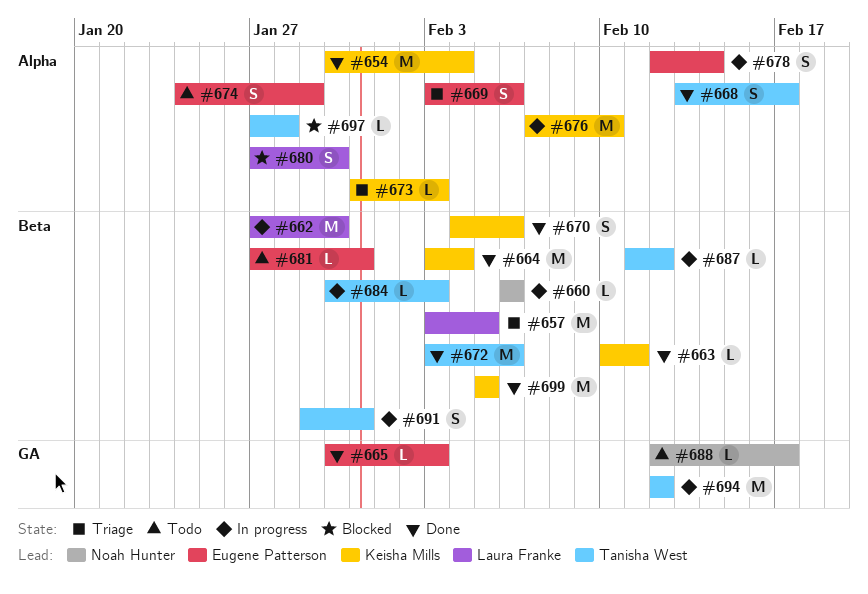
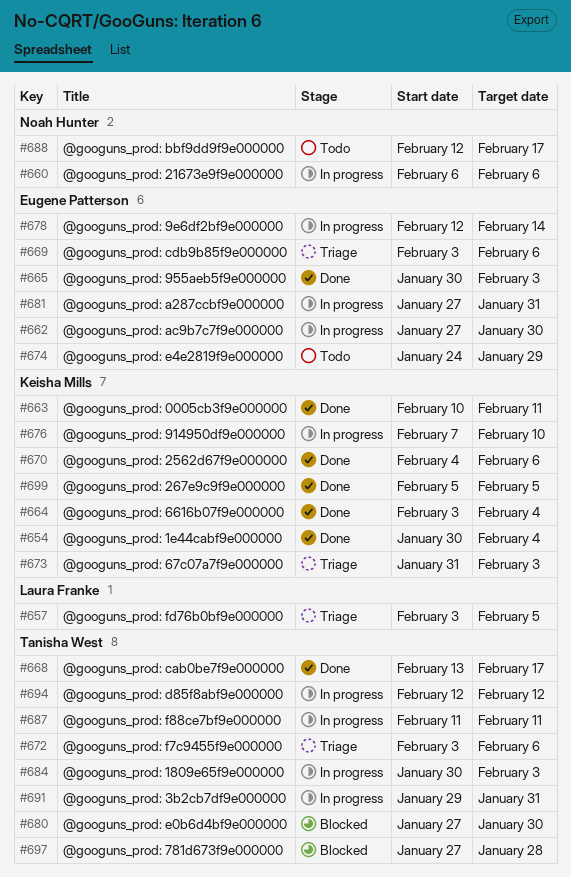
#662, owner: Laura Franke -> Eugene Patterson
#672, status: Done -> Triage
#680, owner: Laura Franke -> Tanisha West
#681, status: Todo -> In progress
#687, due: Feb 12 -> Feb 11

